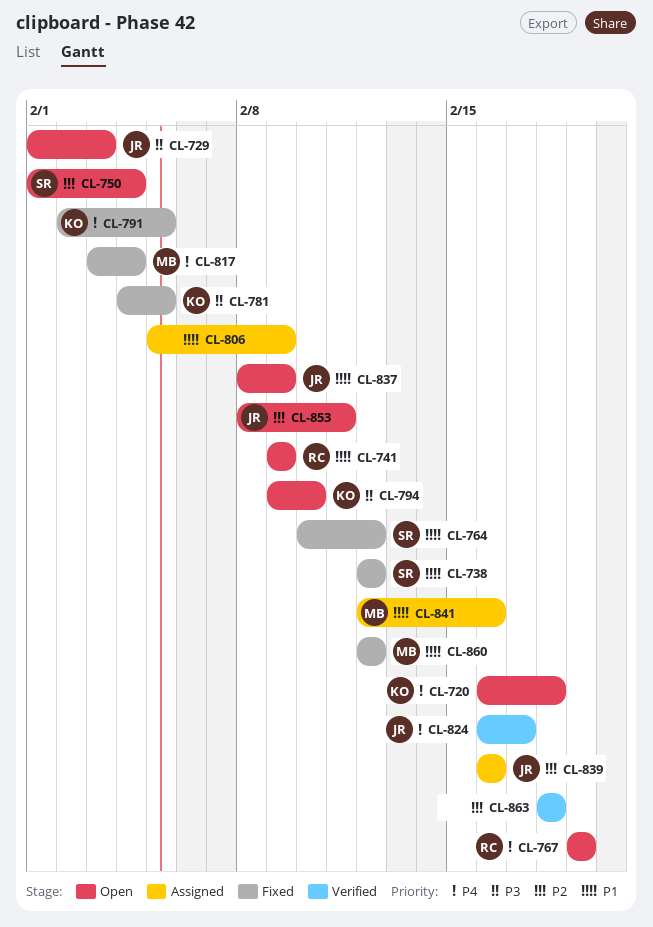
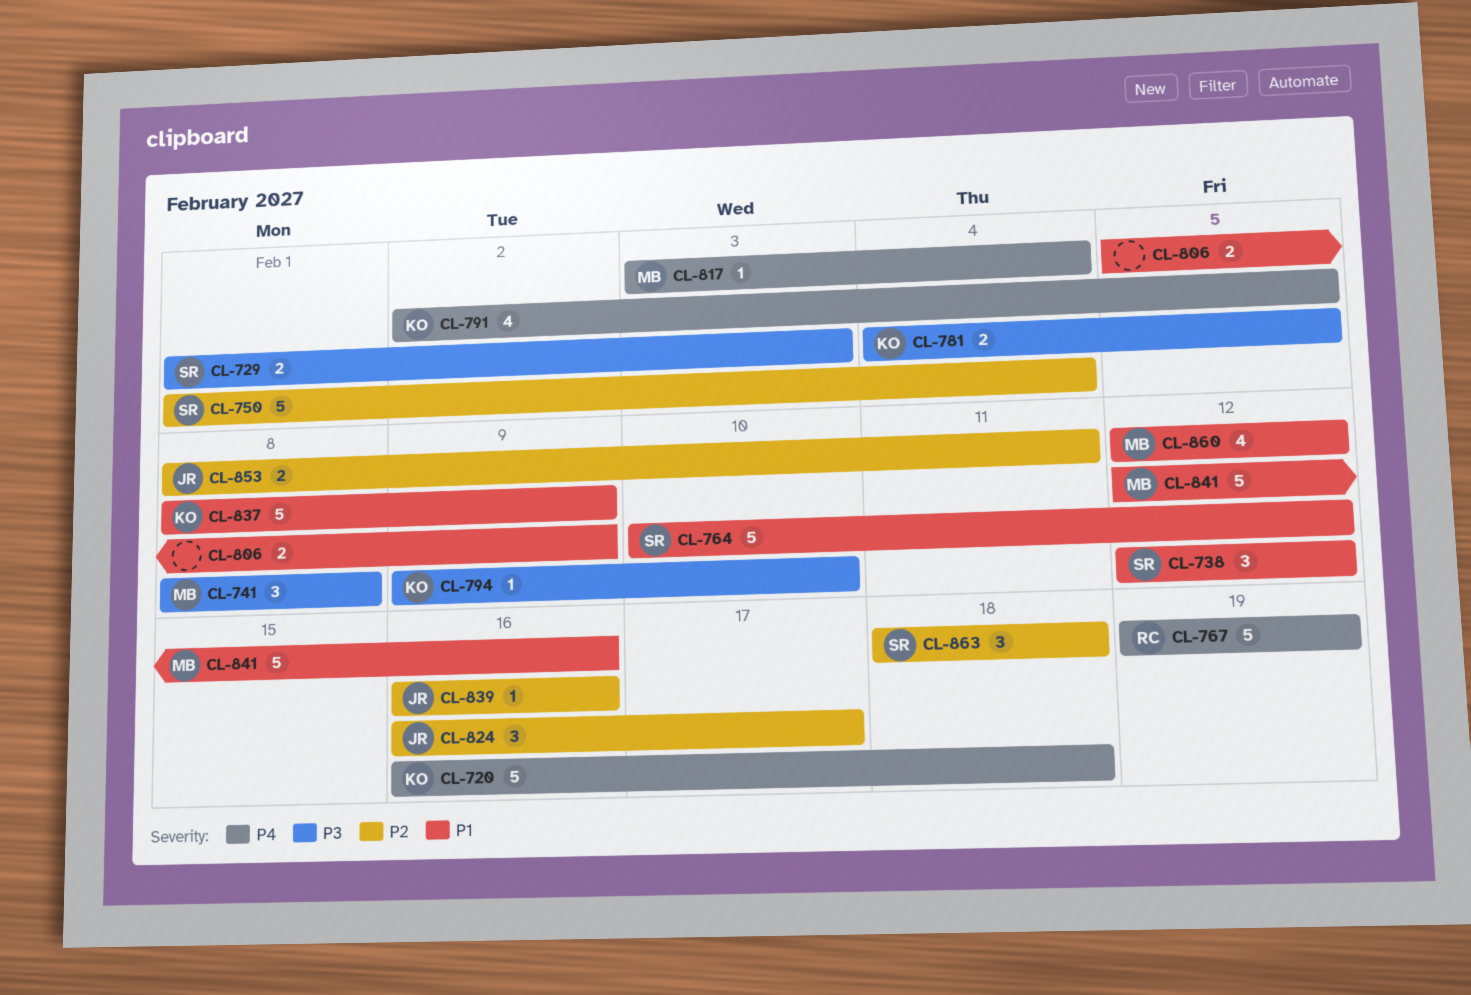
CL-729, owner: JR -> SR
CL-741, owner: RC -> MB
CL-741, priority: P1 -> P3
CL-741, start: Feb 9 -> Feb 8
CL-741, due: Feb 9 -> Feb 8
CL-824, priority: P4 -> P2
CL-837, owner: JR -> KO
CL-863, owner: none -> SR

